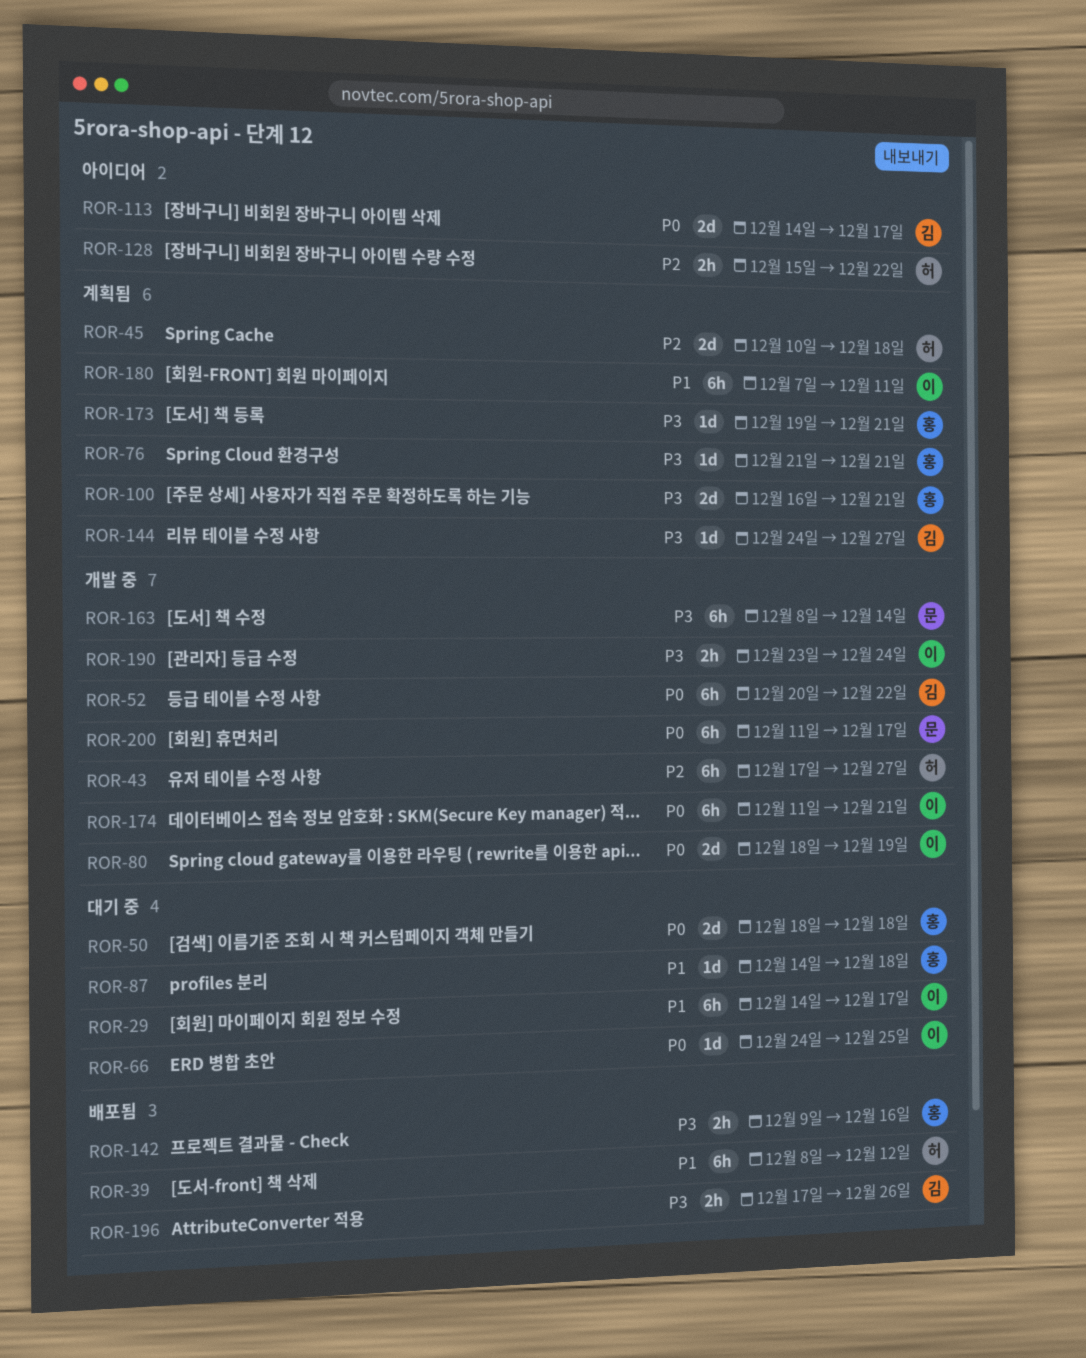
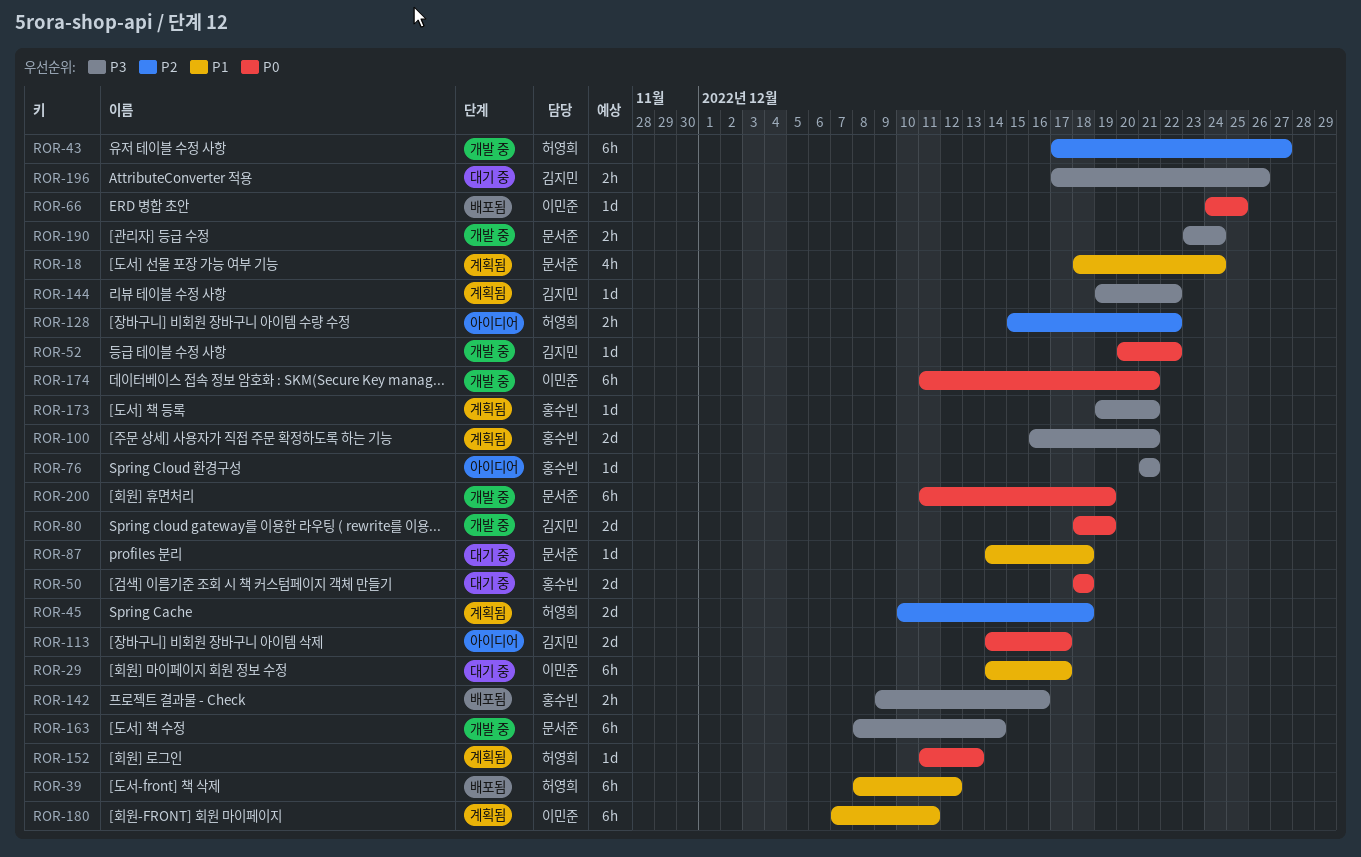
ROR-18: none -> present
ROR-52, estimate: 6h -> 1d
ROR-66, status: 대기 중 -> 배포됨
ROR-76, status: 계획됨 -> 아이디어
ROR-80, owner: 이민준 -> 김지민
ROR-87, owner: 홍수빈 -> 문서준
ROR-144, start: Dec 24 -> Dec 19
ROR-144, due: Dec 27 -> Dec 22
ROR-152: none -> present
ROR-190, owner: 이민준 -> 문서준
ROR-196, status: 배포됨 -> 대기 중
ROR-200, due: Dec 17 -> Dec 19

